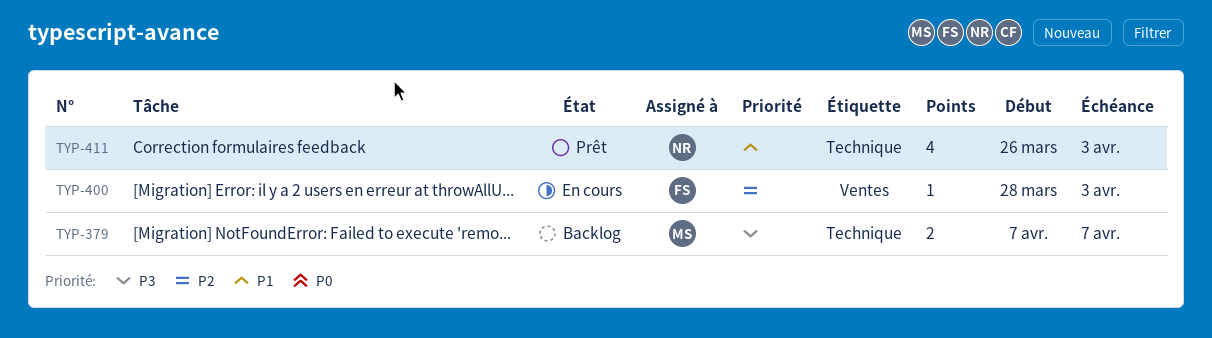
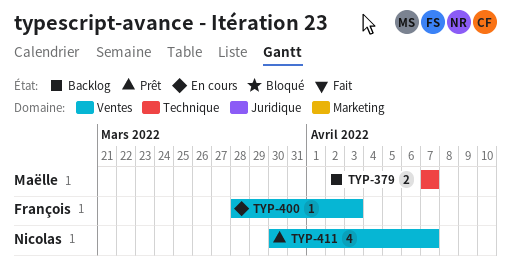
TYP-411, label: Technique -> Ventes
TYP-411, start: Mar 26 -> Mar 30
TYP-411, due: Apr 3 -> Apr 7

